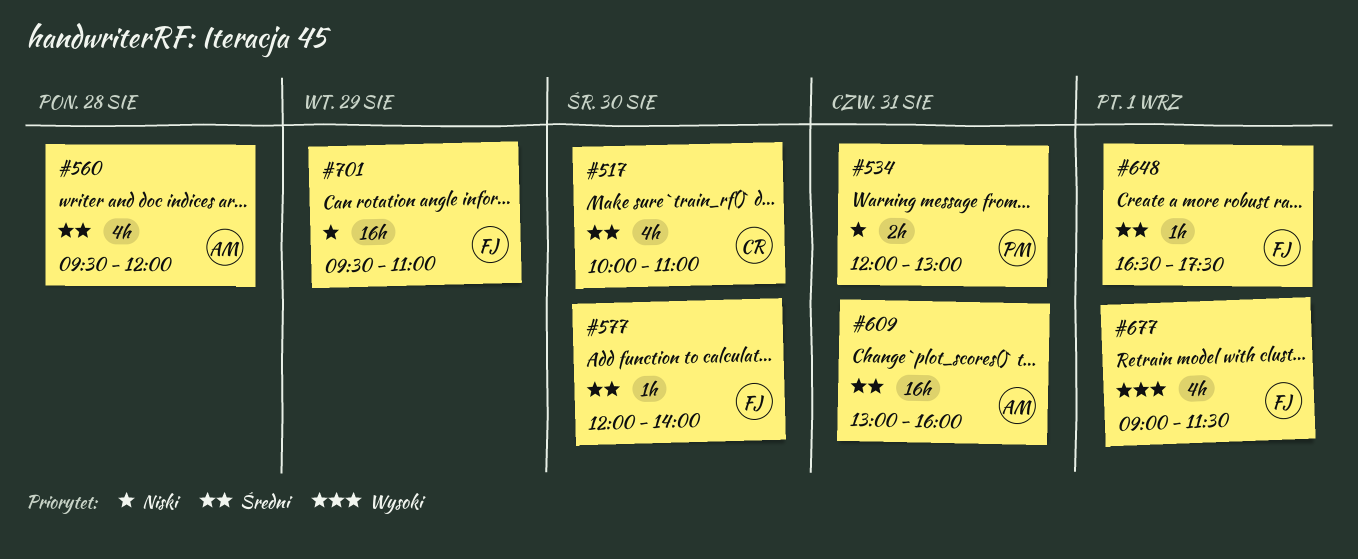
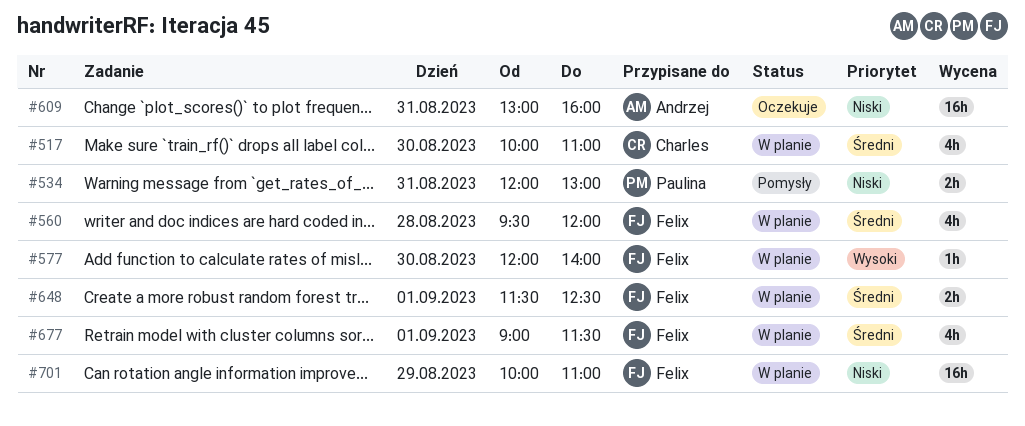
#560, owner: Andrzej -> Felix
#577, priority: Średni -> Wysoki
#609, priority: Średni -> Niski
#648, estimate: 1h -> 2h
#648, begins: 16:30 -> 11:30
#648, ends: 17:30 -> 12:30
#677, priority: Wysoki -> Średni
#701, begins: 09:30 -> 10:00

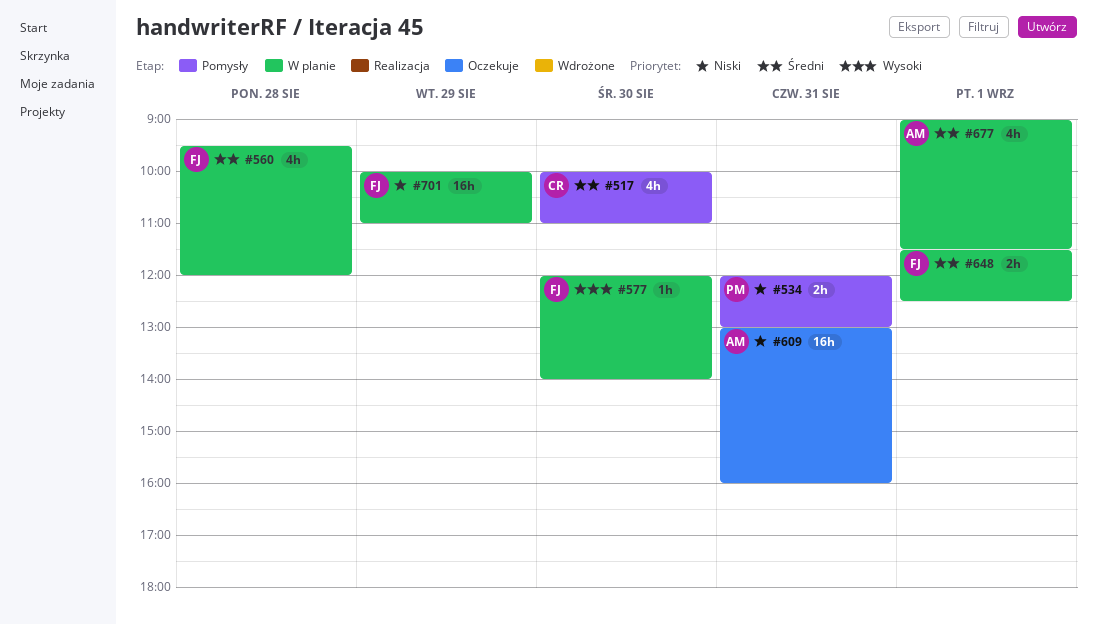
#517, status: W planie -> Pomysły
#677, owner: Felix -> Andrzej

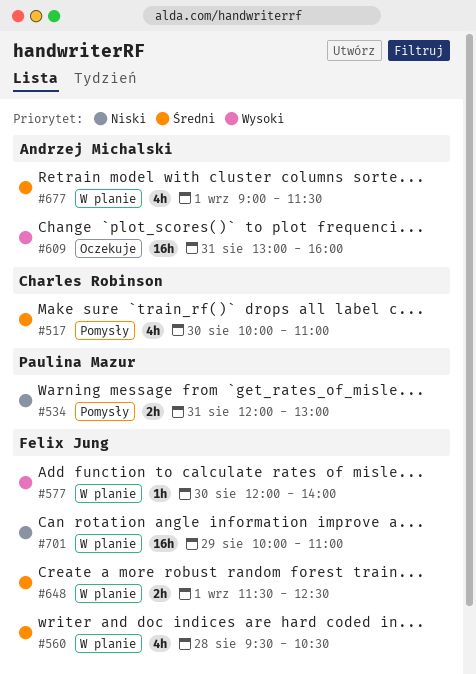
#560, ends: 12:00 -> 10:30
#609, priority: Niski -> Wysoki

